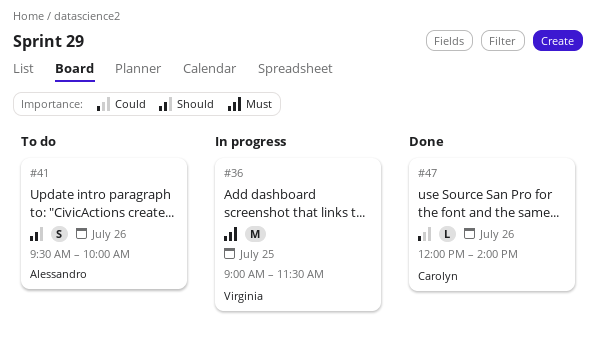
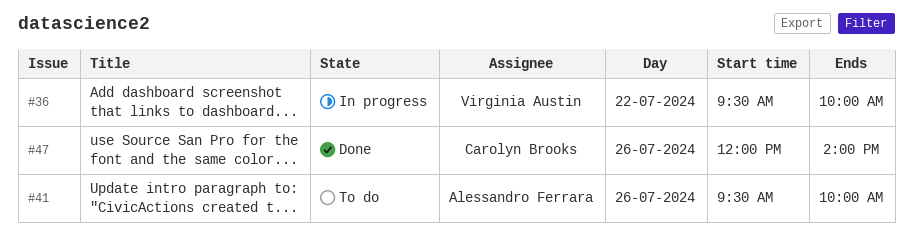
#36, day: Jul 25 -> Jul 22
#36, begins: 09:00 -> 09:30
#36, ends: 11:30 -> 10:00

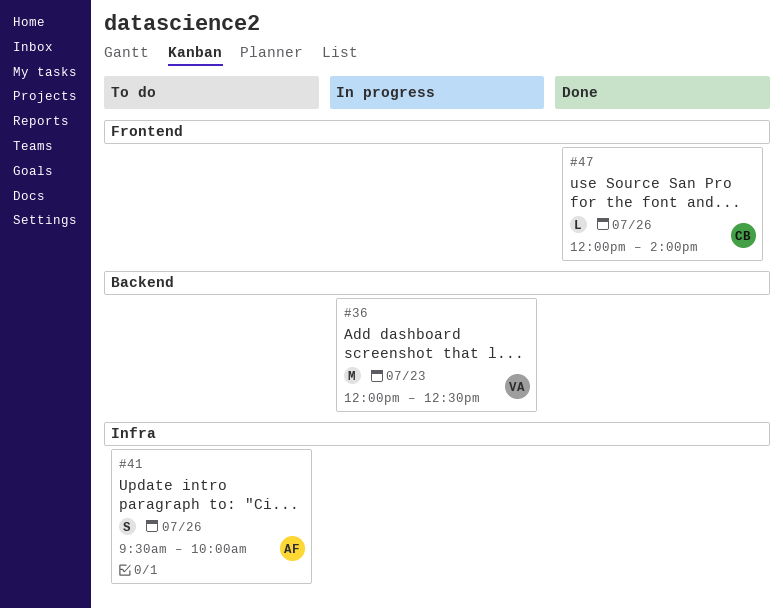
#36, day: Jul 22 -> Jul 23
#36, begins: 09:30 -> 12:00
#36, ends: 10:00 -> 12:30

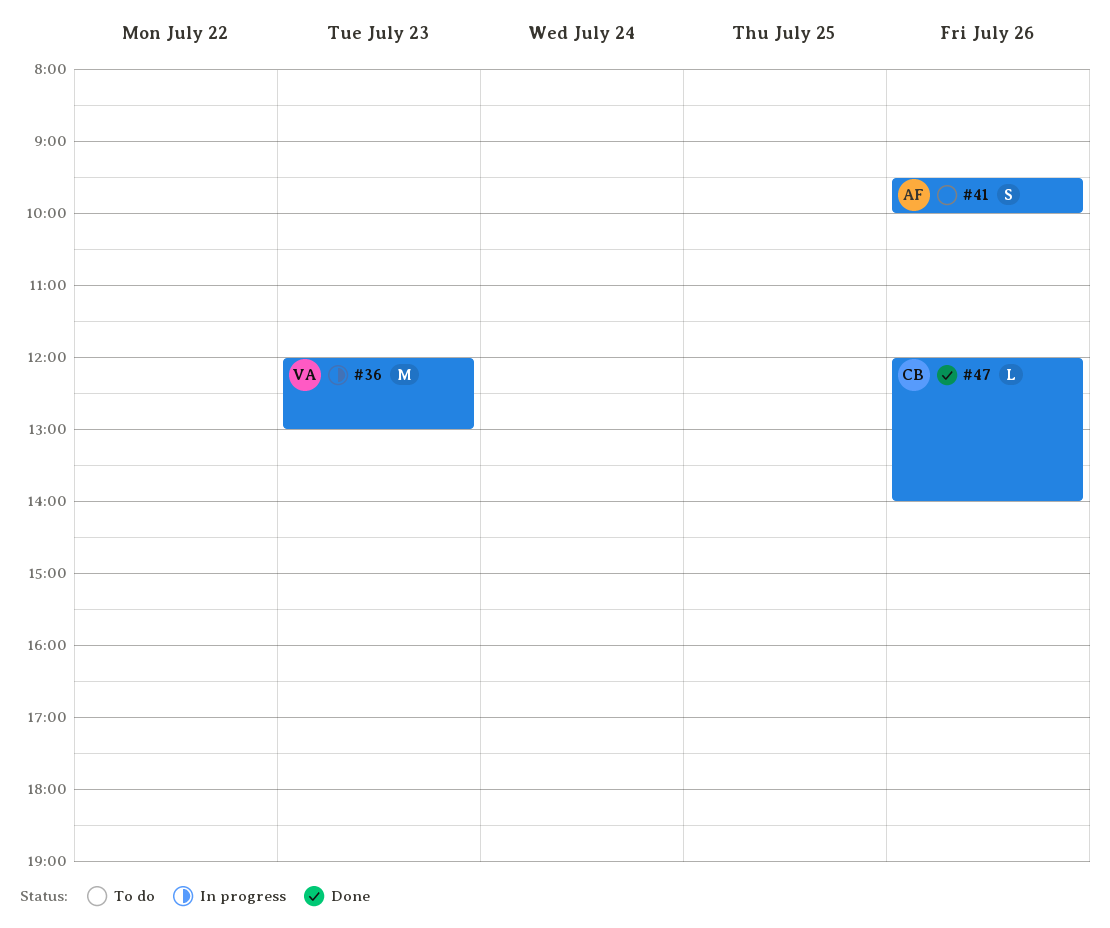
#36, ends: 12:30 -> 13:00

